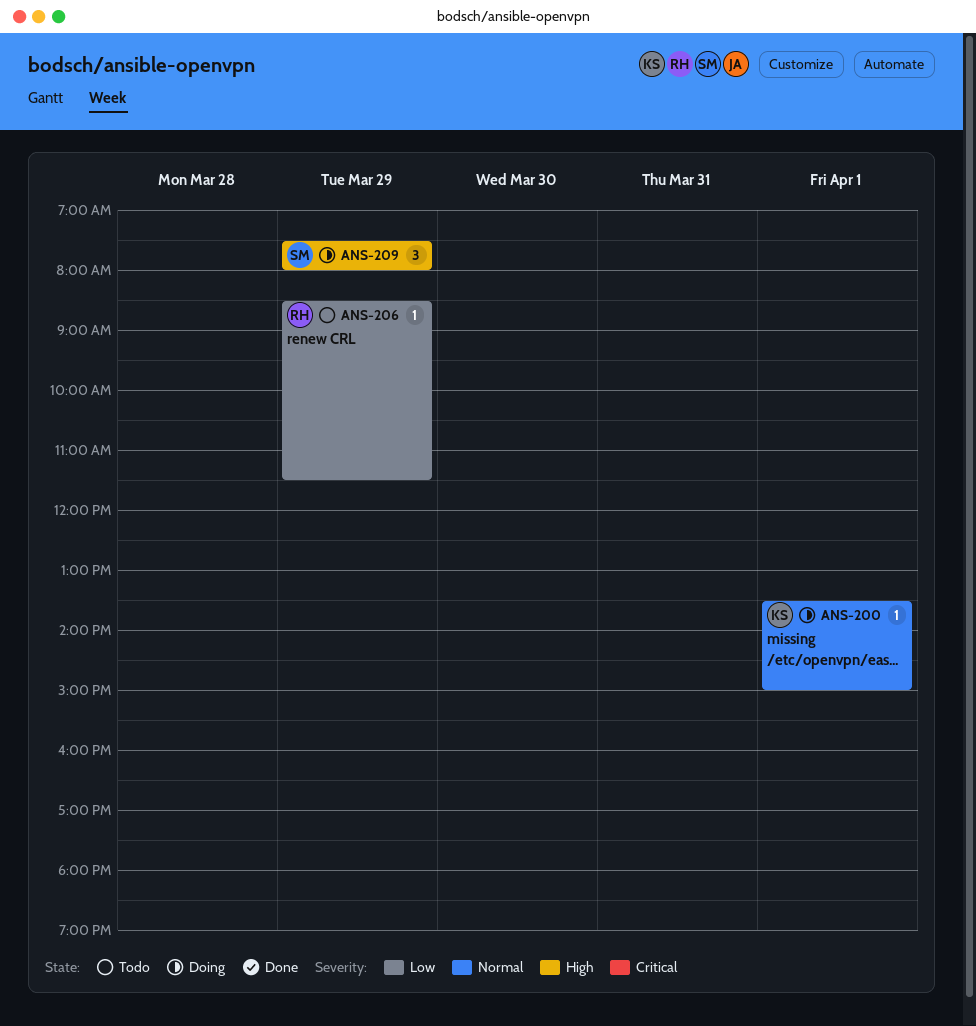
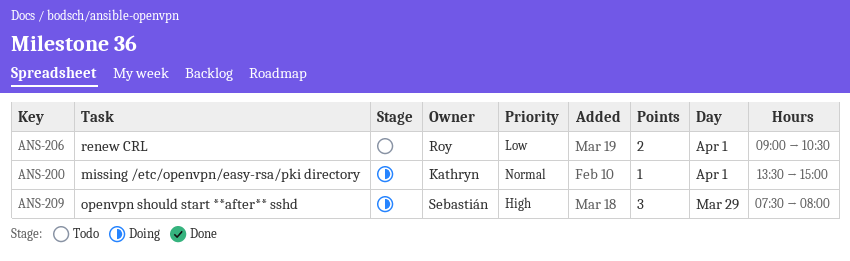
ANS-206, estimate: 1 -> 2
ANS-206, day: Mar 29 -> Apr 1
ANS-206, begins: 08:30 -> 09:00
ANS-206, ends: 11:30 -> 10:30

